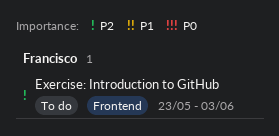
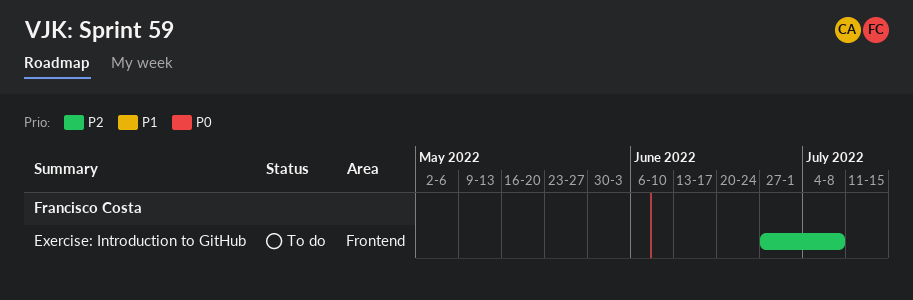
Exercise: Introduction to GitHub, start: May 23 -> Jun 27
Exercise: Introduction to GitHub, due: Jun 3 -> Jul 8

